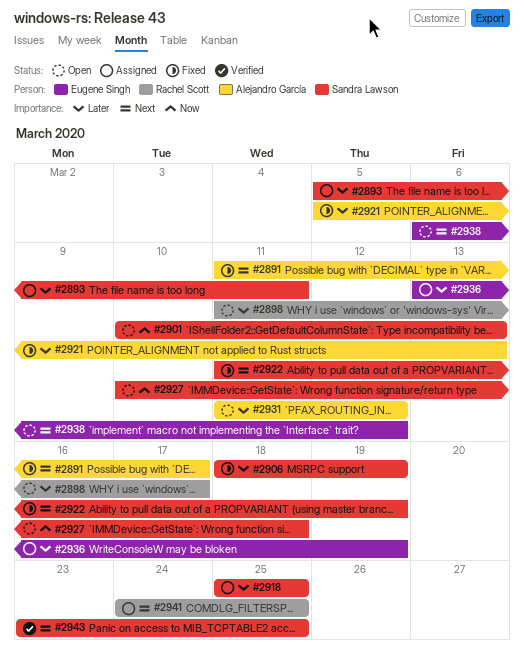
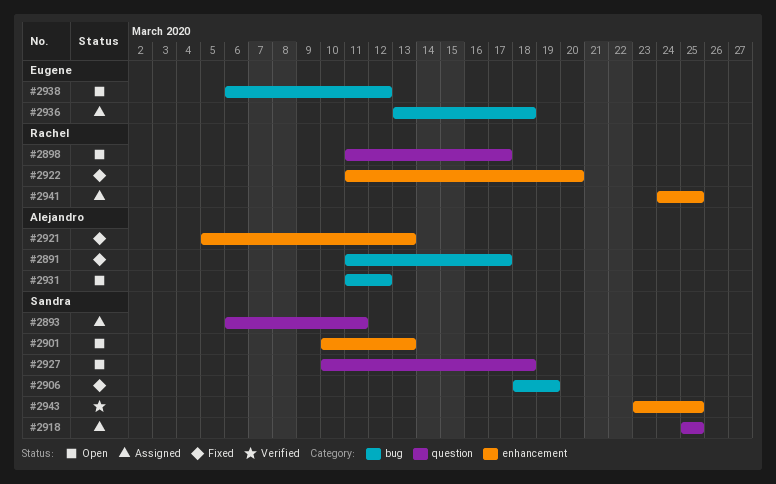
#2893, start: Mar 5 -> Mar 6
#2922, owner: Sandra Lawson -> Rachel Scott
#2922, due: Mar 19 -> Mar 20
#2936, due: Mar 19 -> Mar 18

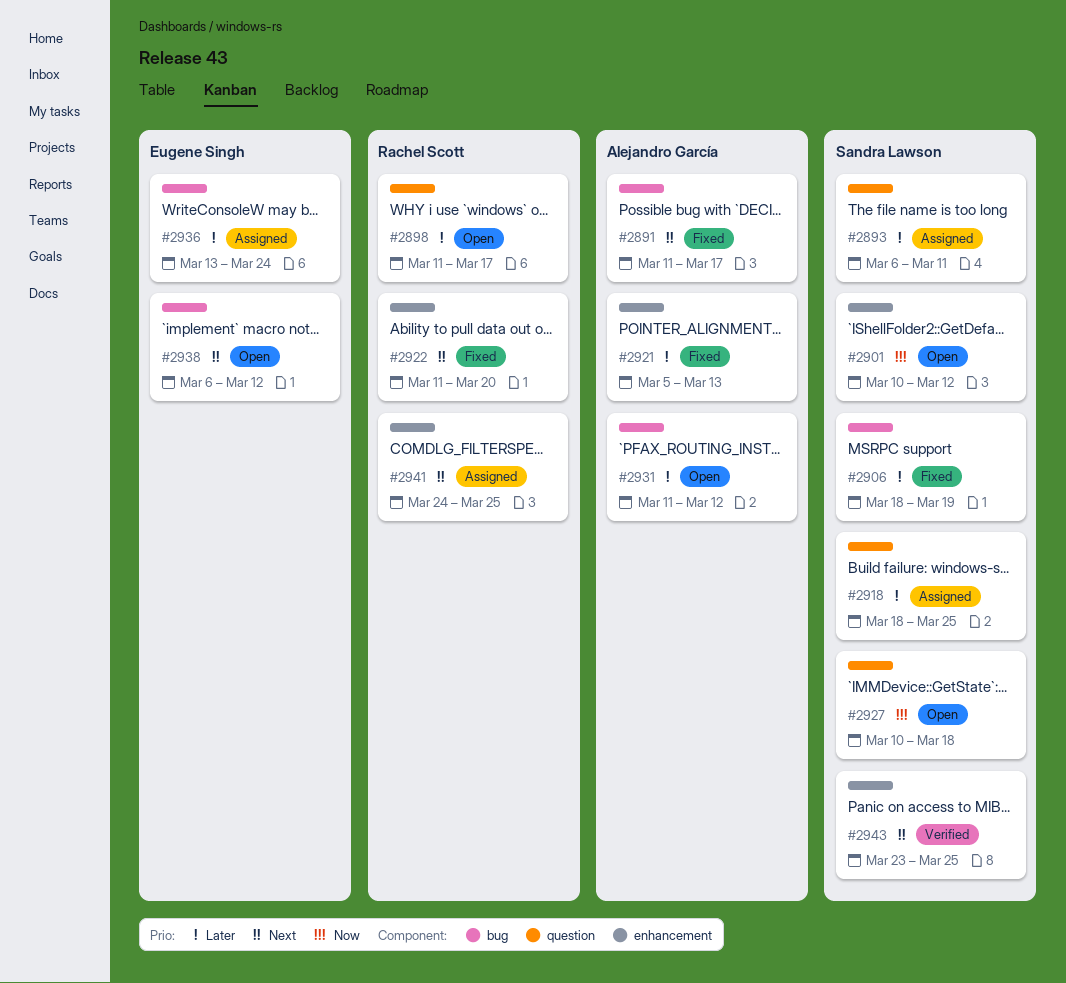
#2901, due: Mar 13 -> Mar 12
#2918, start: Mar 25 -> Mar 18
#2936, due: Mar 18 -> Mar 24

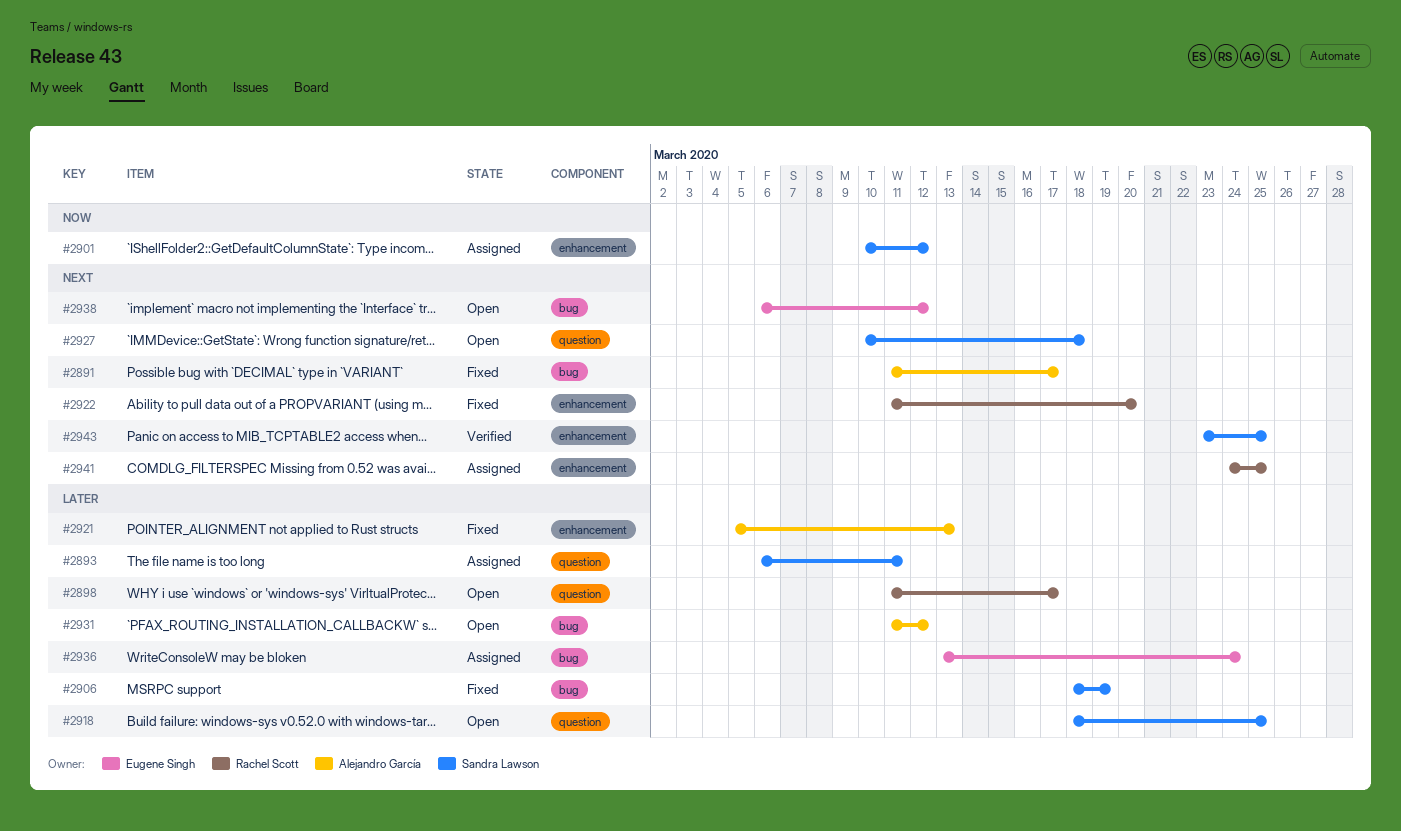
#2901, status: Open -> Assigned
#2918, status: Assigned -> Open
#2927, priority: Now -> Next

